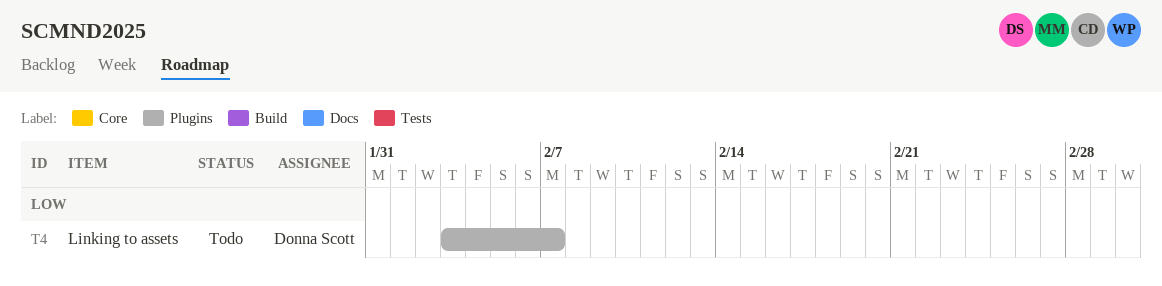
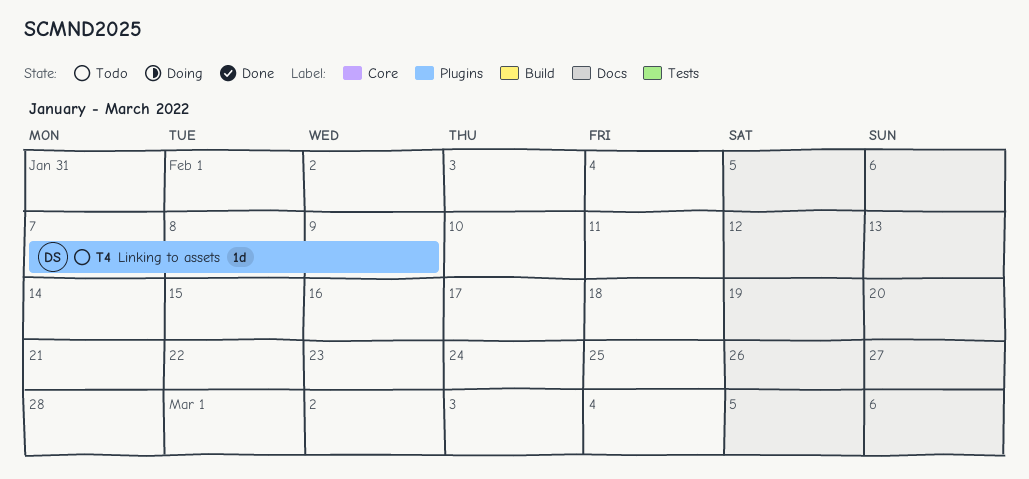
T4, start: Feb 3 -> Feb 7
T4, due: Feb 7 -> Feb 9

